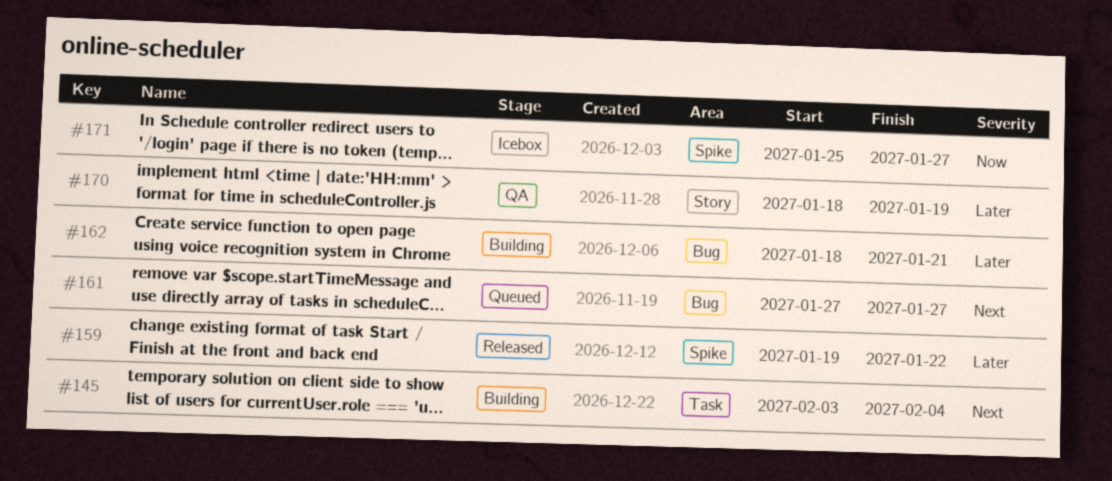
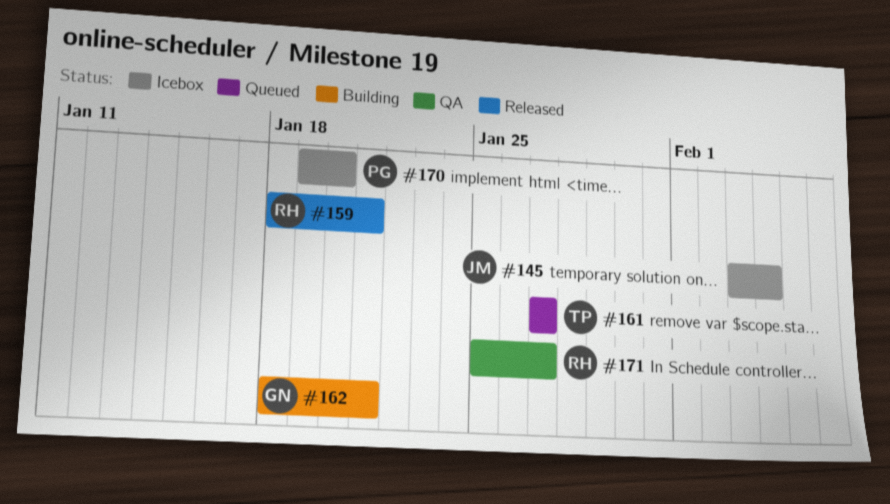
#145, status: Building -> Icebox
#159, start: Jan 19 -> Jan 18
#159, due: Jan 22 -> Jan 21
#170, status: QA -> Icebox
#170, start: Jan 18 -> Jan 19
#170, due: Jan 19 -> Jan 20
#171, status: Icebox -> QA

